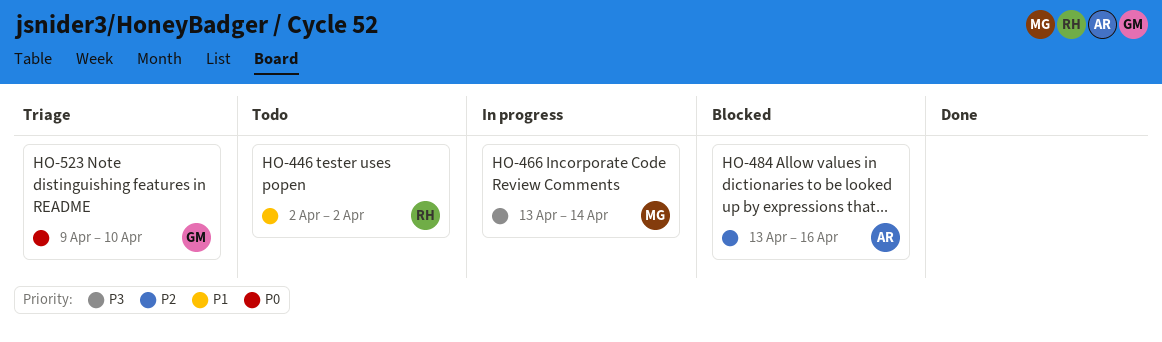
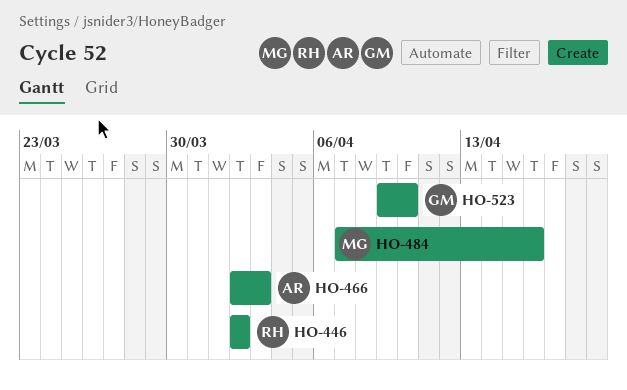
HO-466, owner: MG -> AR
HO-466, start: Apr 13 -> Apr 2
HO-466, due: Apr 14 -> Apr 3
HO-484, owner: AR -> MG
HO-484, start: Apr 13 -> Apr 7

